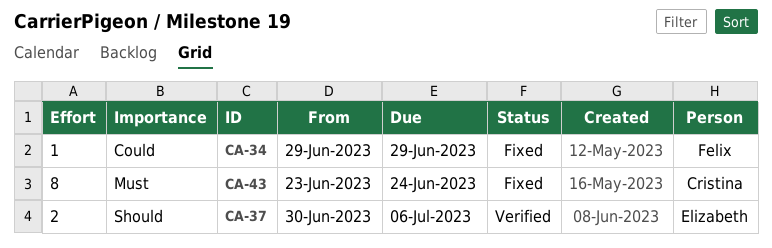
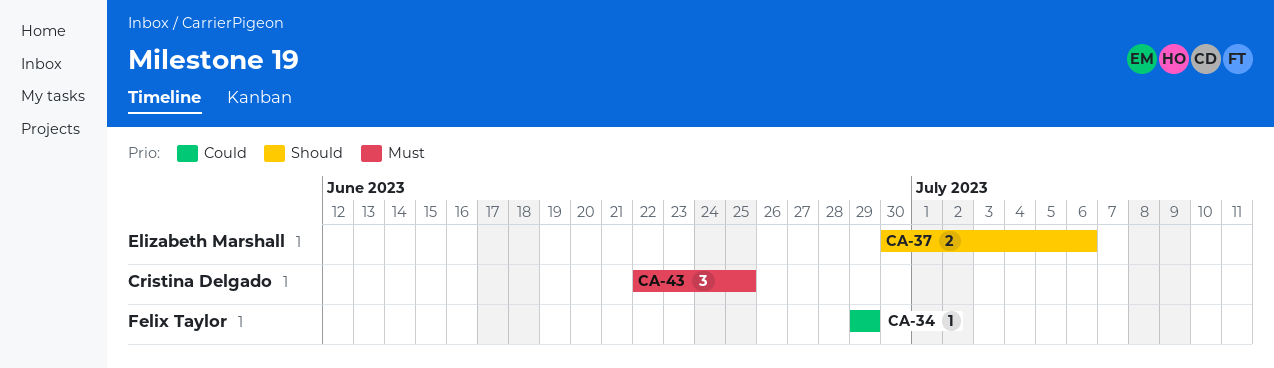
CA-43, estimate: 8 -> 3
CA-43, start: Jun 23 -> Jun 22
CA-43, due: Jun 24 -> Jun 25

